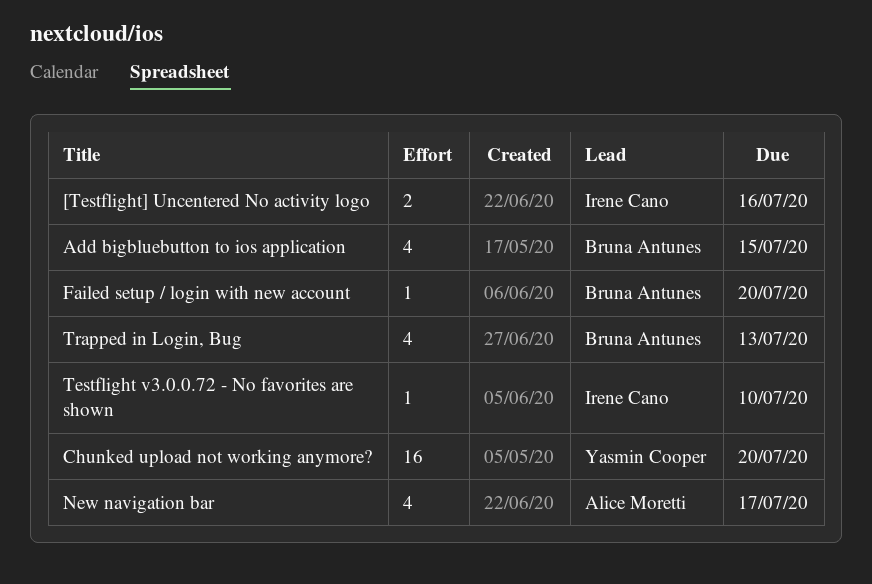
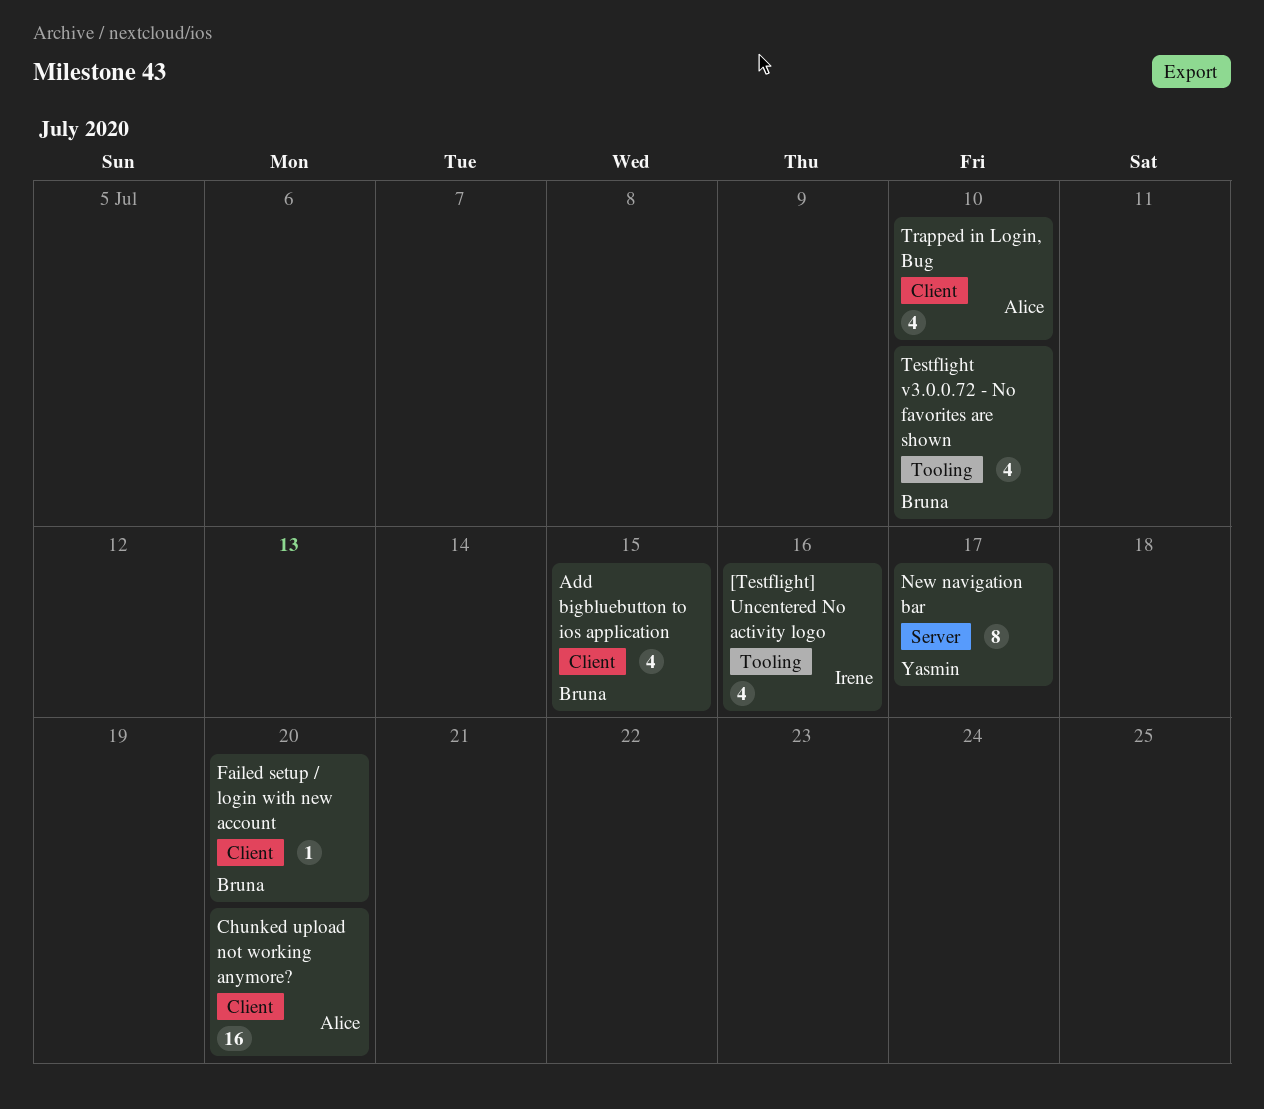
[Testflight] Uncentered No activity logo, estimate: 2 -> 4
Chunked upload not working anymore?, owner: Yasmin Cooper -> Alice Moretti
New navigation bar, owner: Alice Moretti -> Yasmin Cooper
New navigation bar, estimate: 4 -> 8
Testflight v3.0.0.72 - No favorites are shown, owner: Irene Cano -> Bruna Antunes
Testflight v3.0.0.72 - No favorites are shown, estimate: 1 -> 4
Trapped in Login, Bug, owner: Bruna Antunes -> Alice Moretti
Trapped in Login, Bug, due: Jul 13 -> Jul 10

